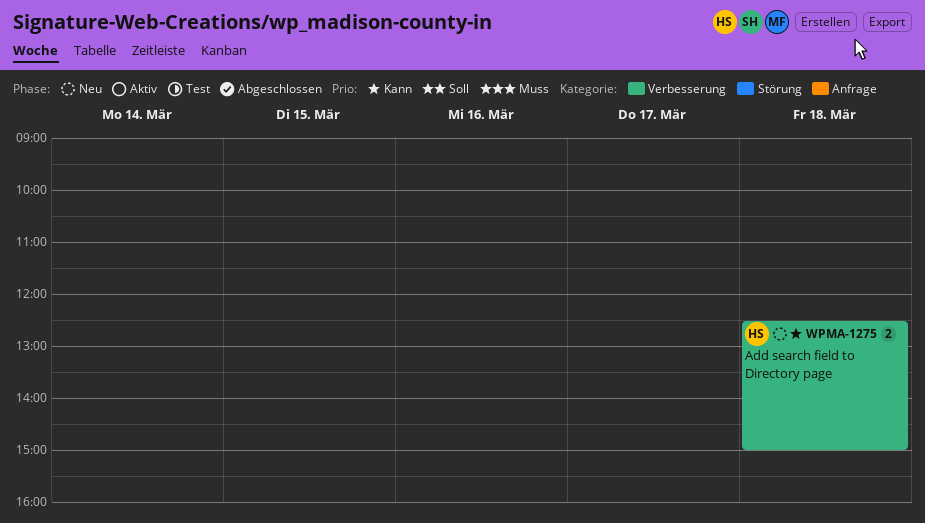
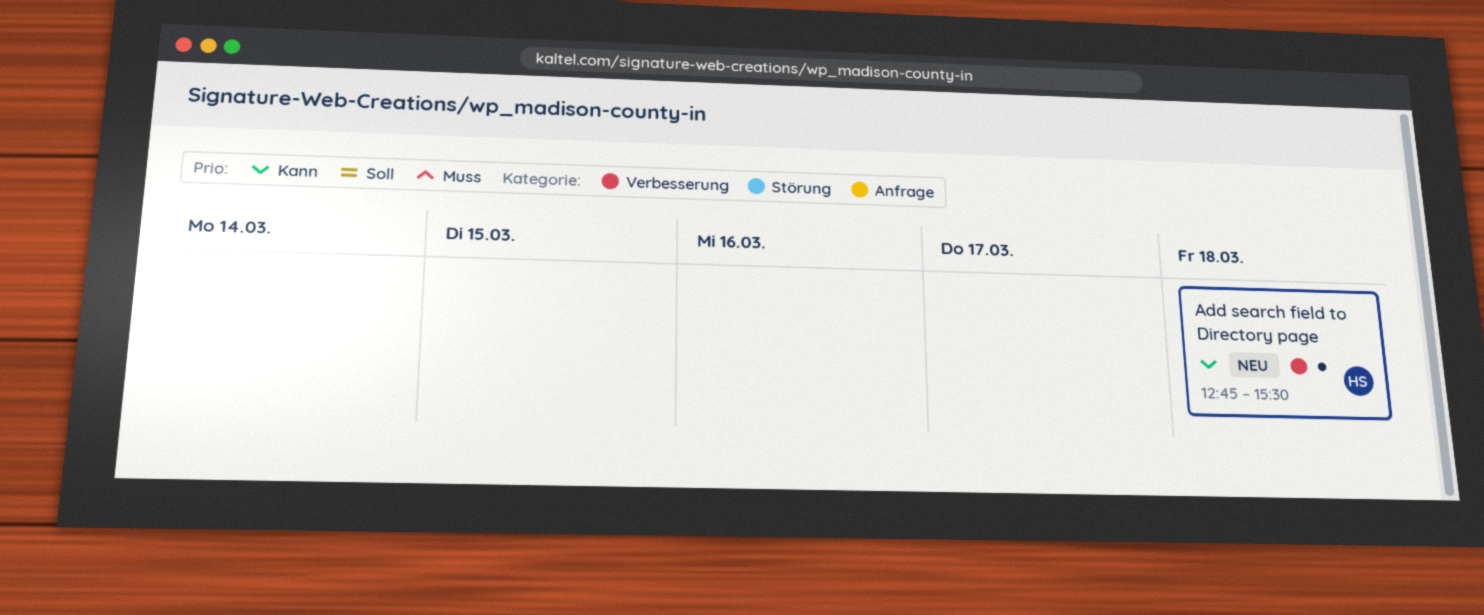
Add search field to Directory page, estimate: 2 -> 1
Add search field to Directory page, begins: 12:30 -> 12:45
Add search field to Directory page, ends: 15:00 -> 15:30

